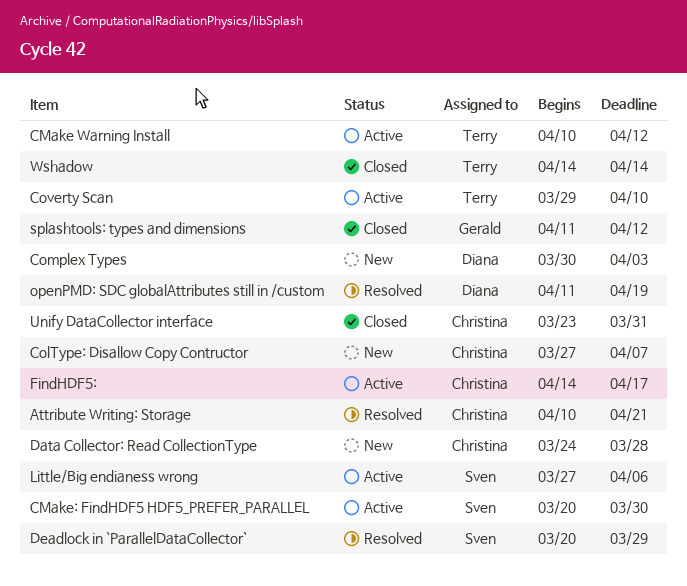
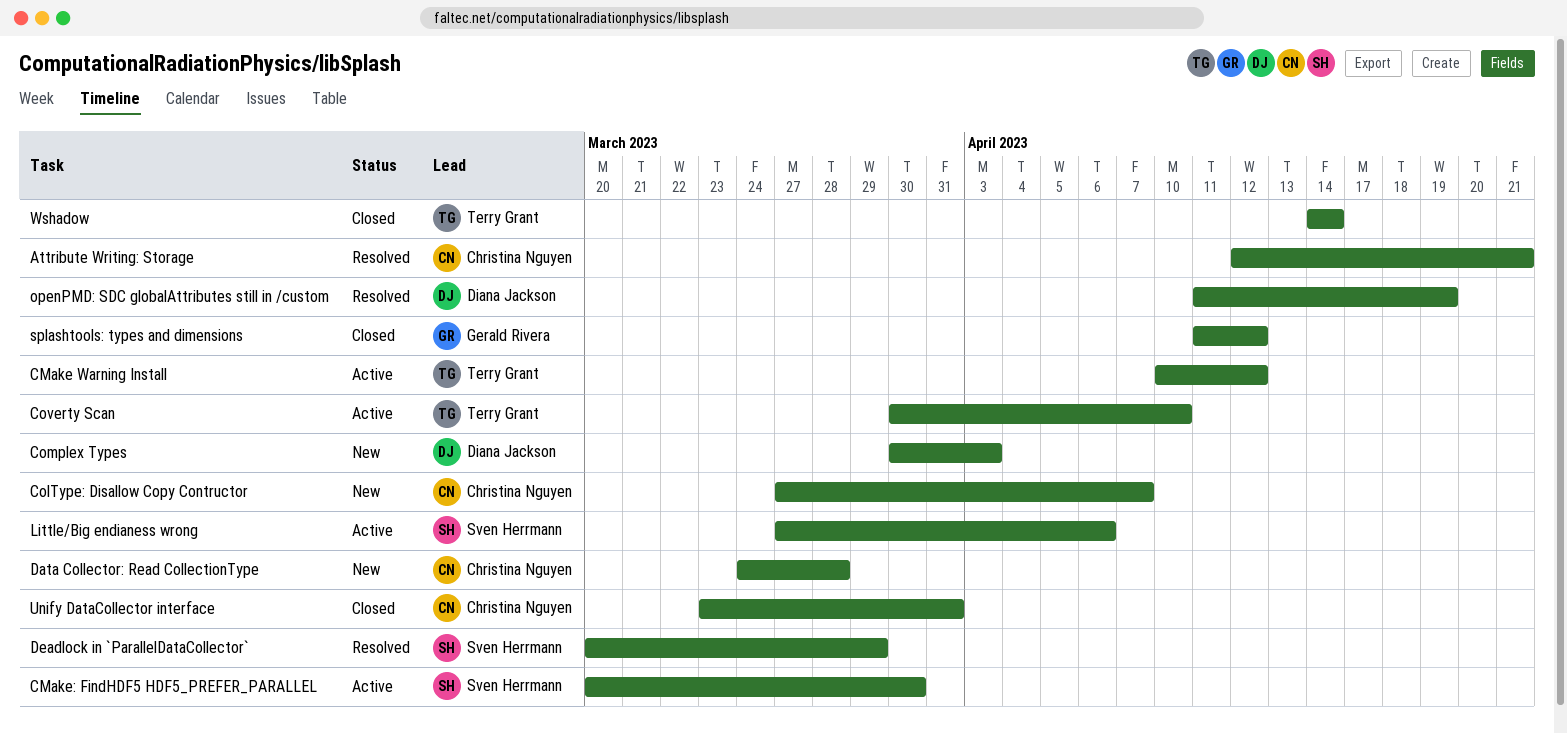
Attribute Writing: Storage, start: Apr 10 -> Apr 12
Coverty Scan, start: Mar 29 -> Mar 30
FindHDF5:: present -> none

